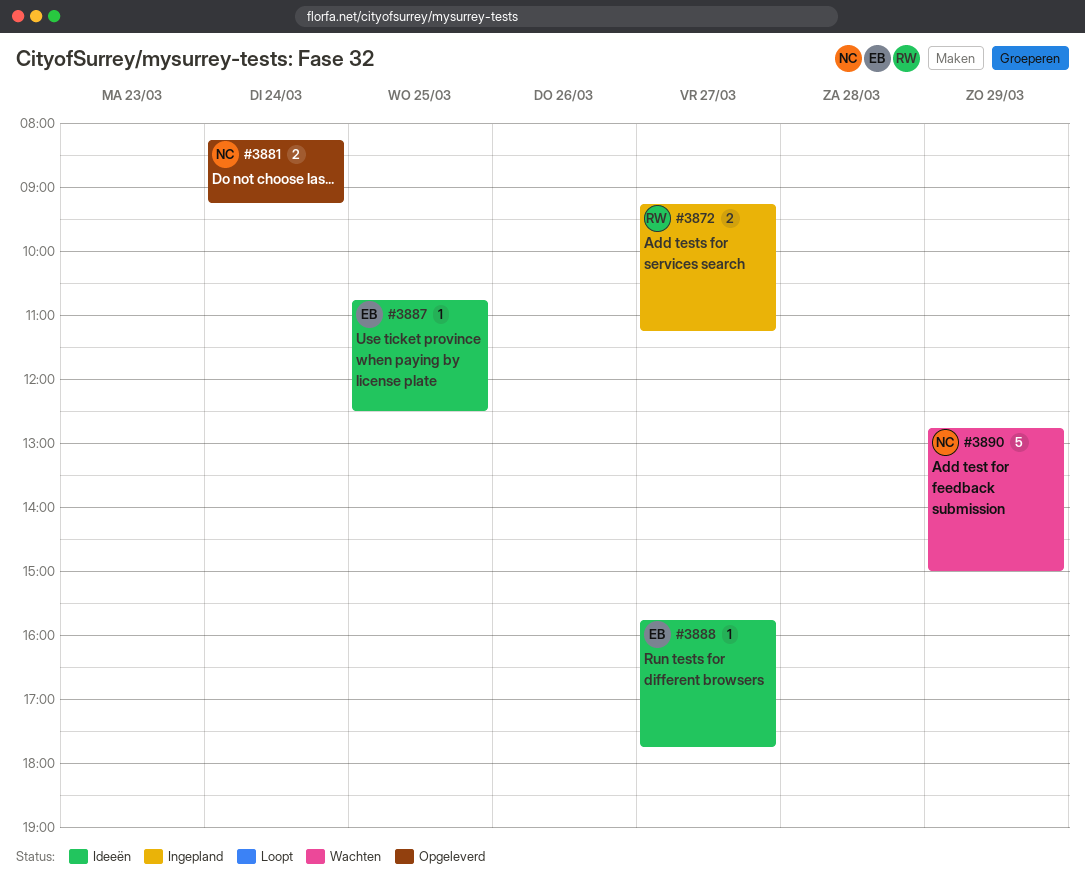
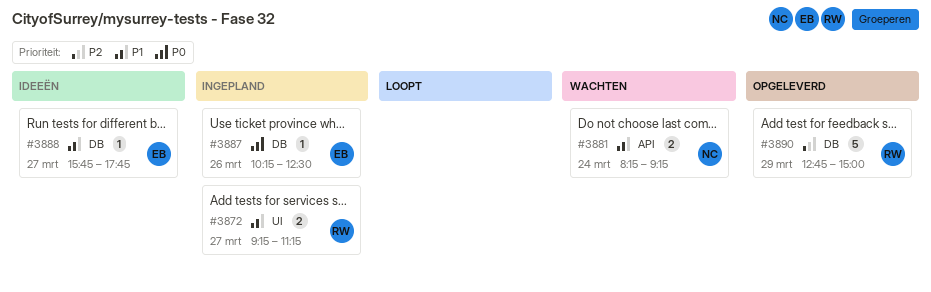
#3881, status: Opgeleverd -> Wachten
#3887, status: Ideeën -> Ingepland
#3887, day: Mar 25 -> Mar 26
#3887, begins: 10:45 -> 10:15
#3890, status: Wachten -> Opgeleverd
#3890, owner: NC -> RW

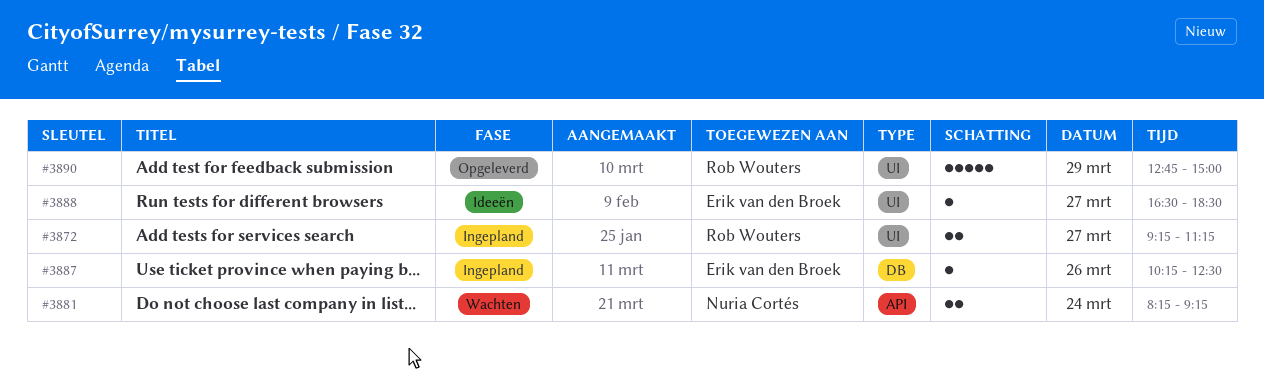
#3888, label: DB -> UI
#3888, begins: 15:45 -> 16:30
#3888, ends: 17:45 -> 18:30
#3890, label: DB -> UI

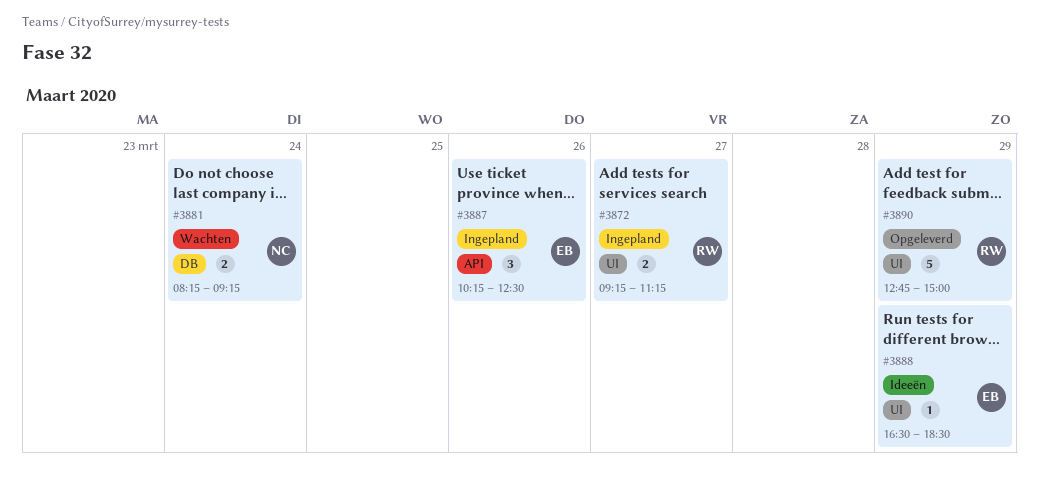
#3881, label: API -> DB
#3887, label: DB -> API
#3887, estimate: 1 -> 3
#3888, day: Mar 27 -> Mar 29

